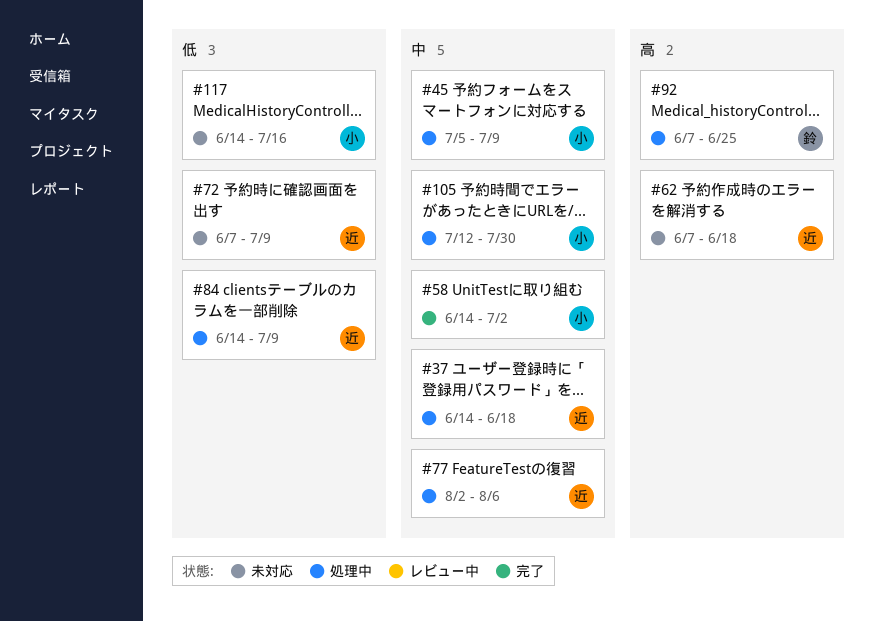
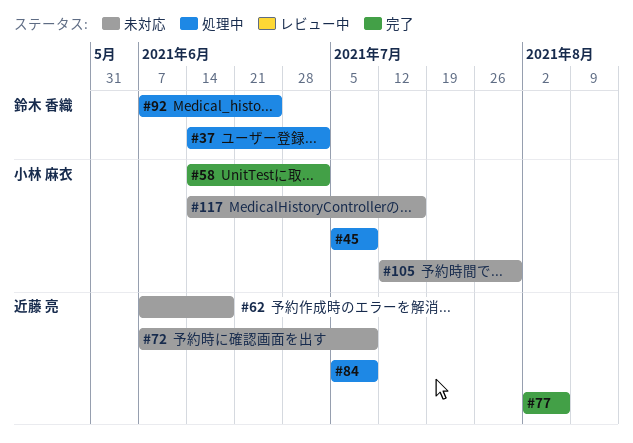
#37, owner: 近藤 亮 -> 鈴木 香織
#37, due: Jun 18 -> Jul 2
#77, status: 処理中 -> 完了
#84, start: Jun 14 -> Jul 5
#105, status: 処理中 -> 未対応

